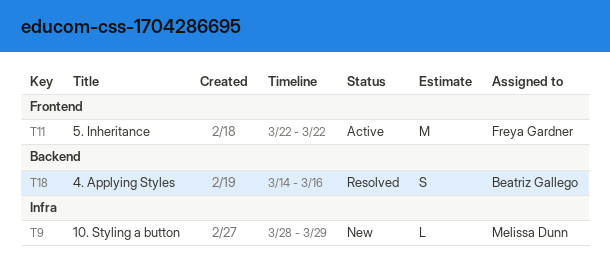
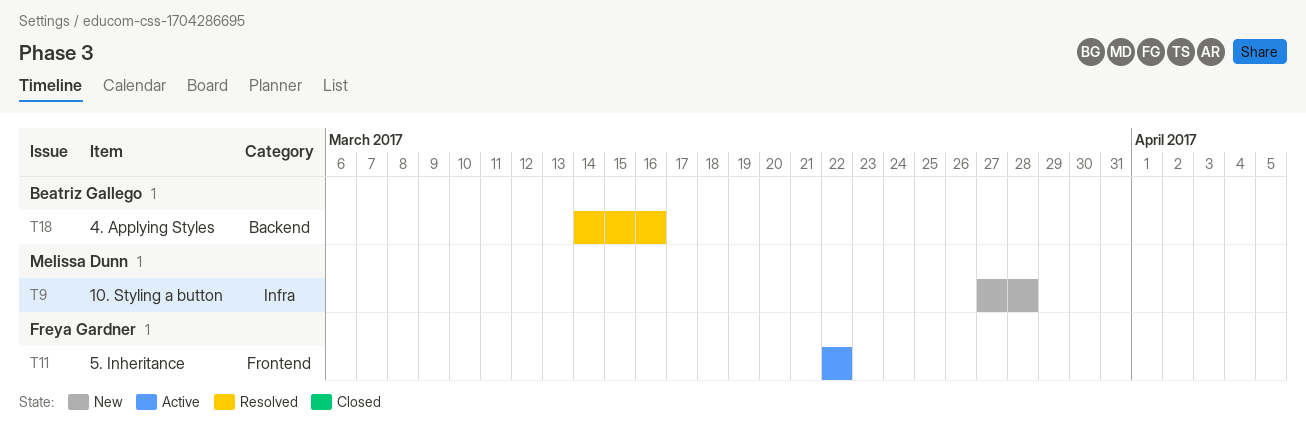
T9, start: Mar 28 -> Mar 27
T9, due: Mar 29 -> Mar 28

